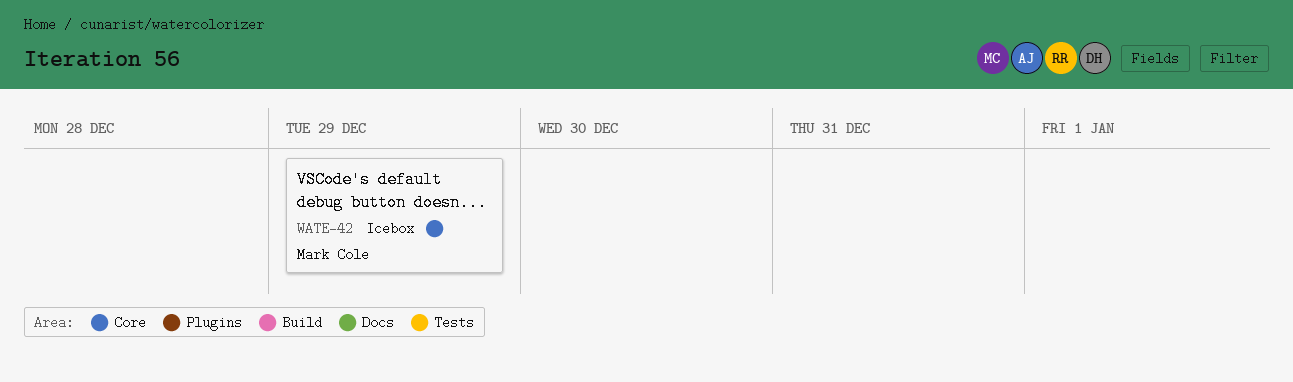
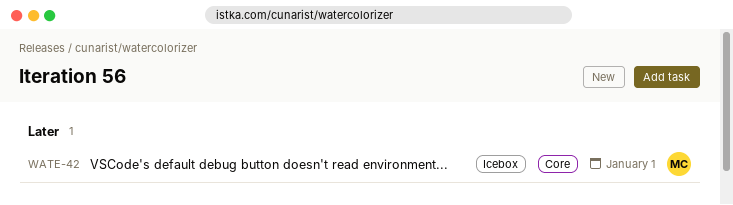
WATE-42, due: Dec 29 -> Jan 1

